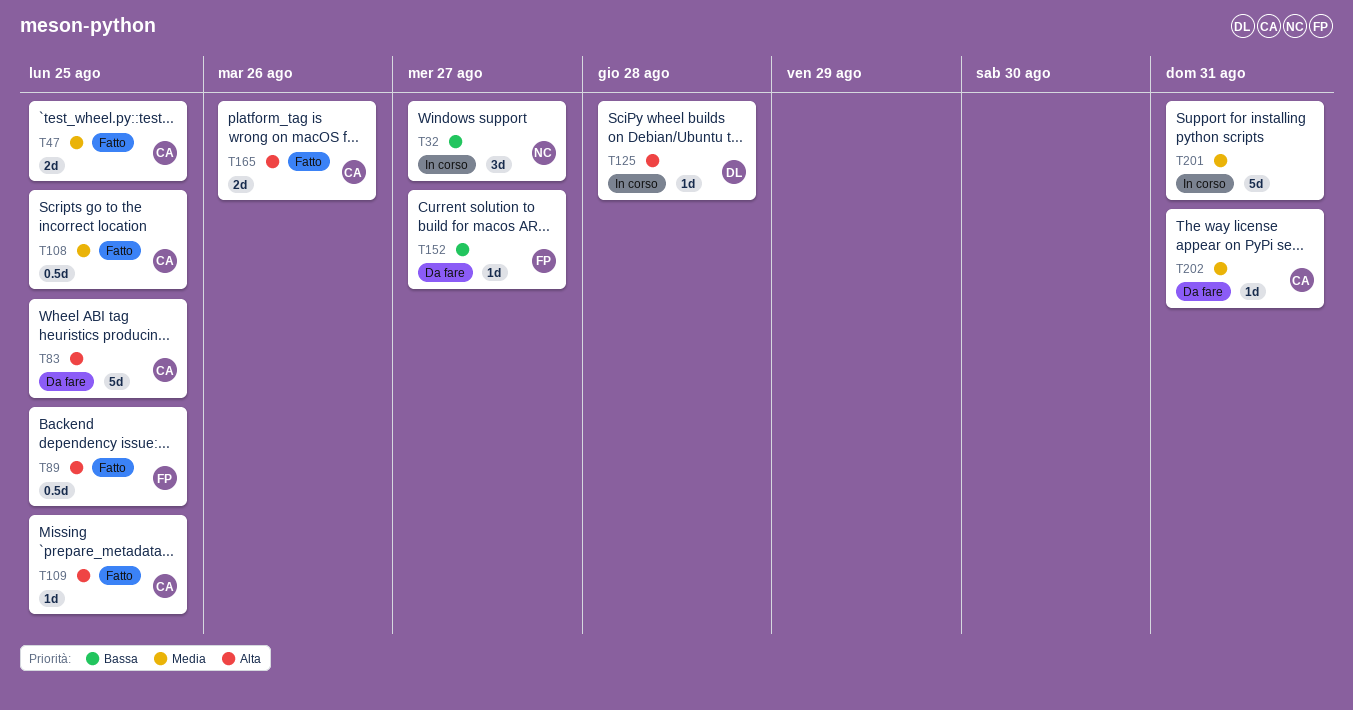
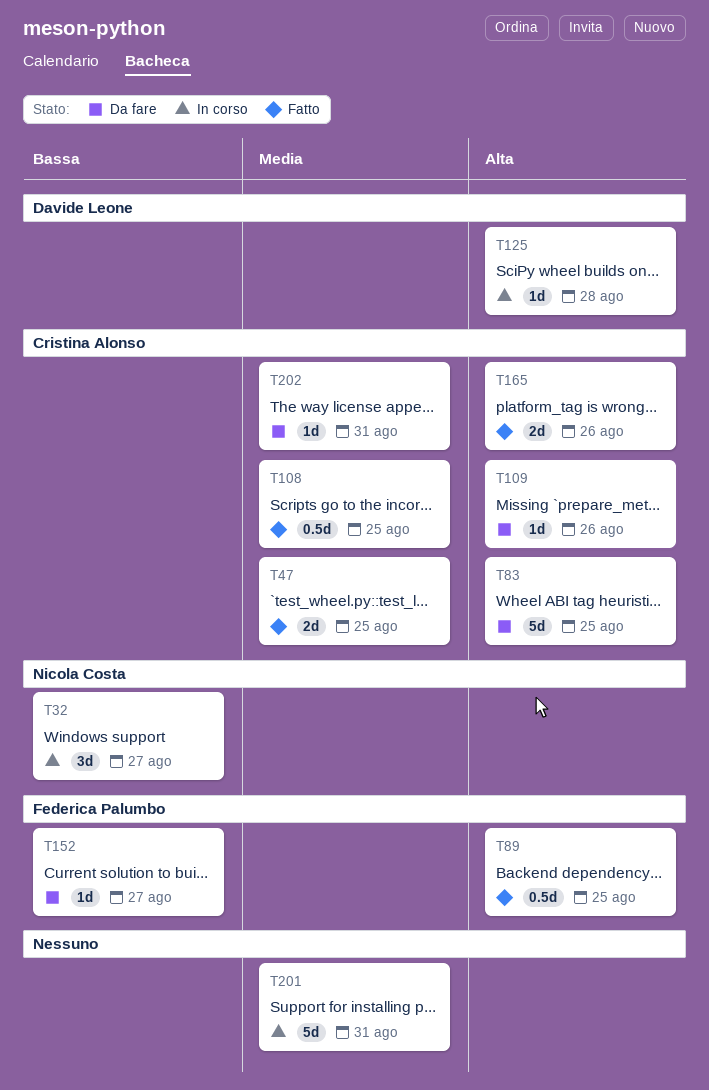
T109, status: Fatto -> Da fare
T109, due: Aug 25 -> Aug 26

